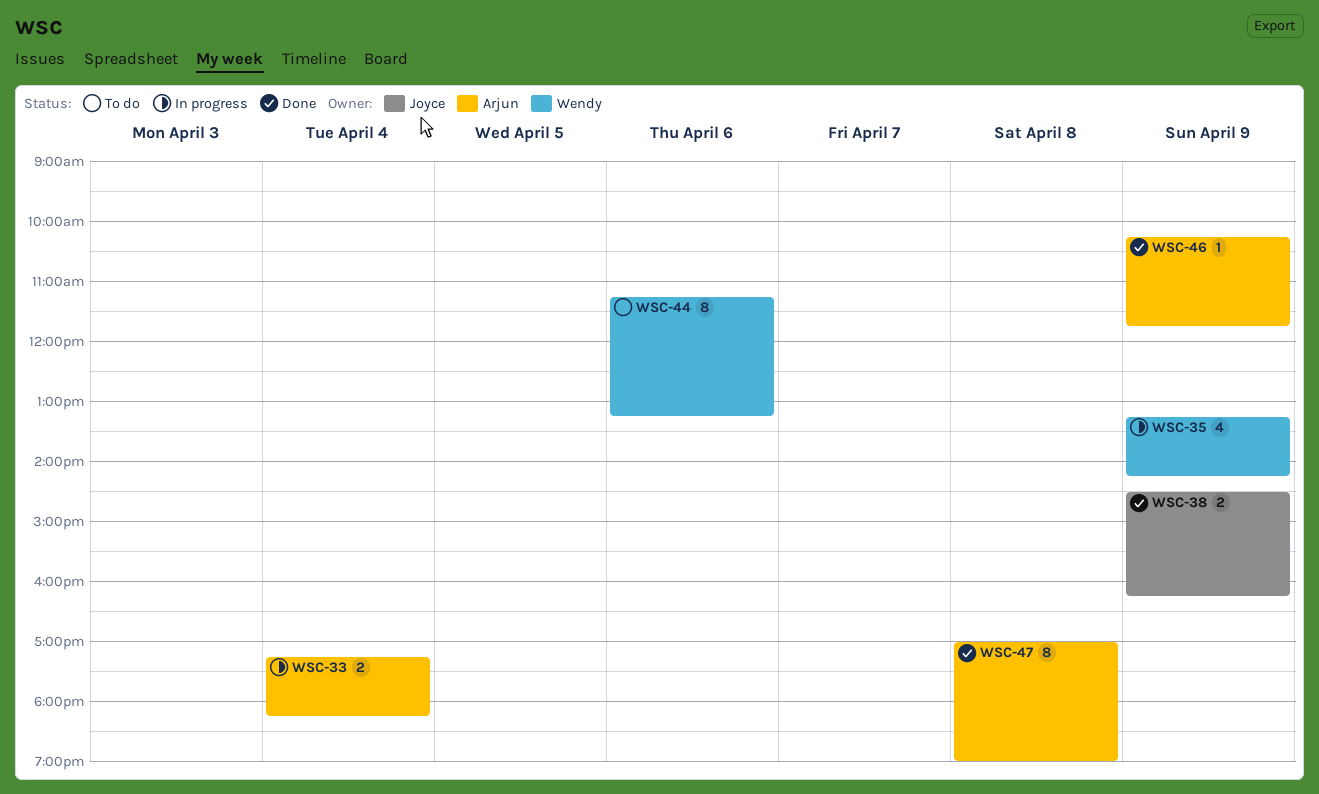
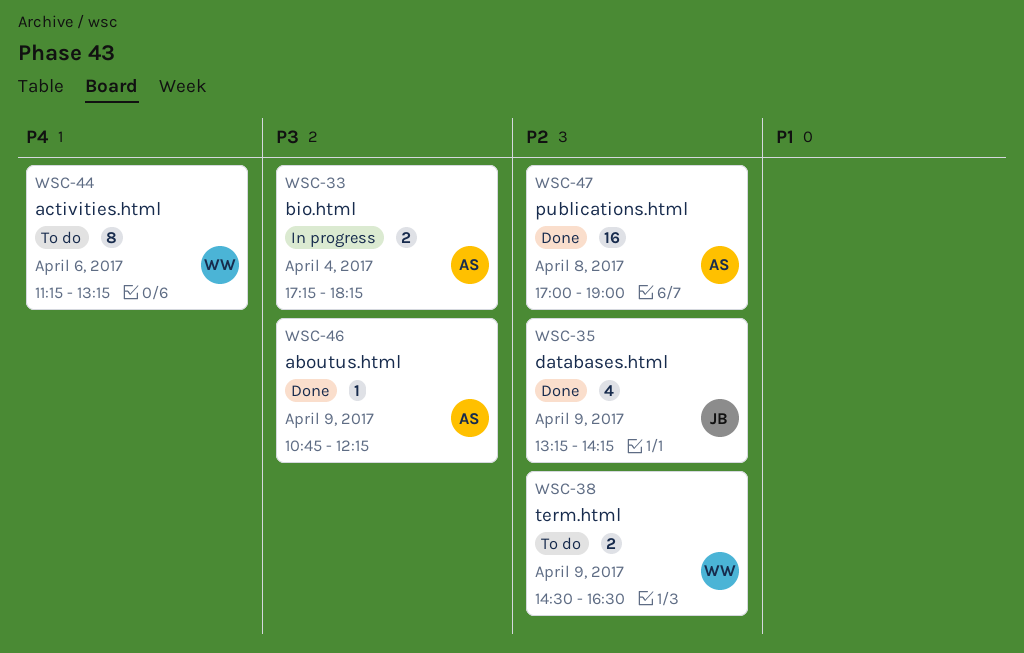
WSC-35, status: In progress -> Done
WSC-35, owner: Wendy -> Joyce
WSC-38, status: Done -> To do
WSC-38, owner: Joyce -> Wendy
WSC-38, ends: 16:15 -> 16:30
WSC-46, begins: 10:15 -> 10:45
WSC-46, ends: 11:45 -> 12:15
WSC-47, estimate: 8 -> 16

